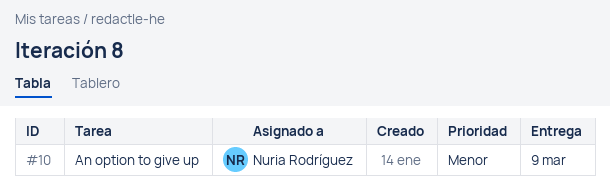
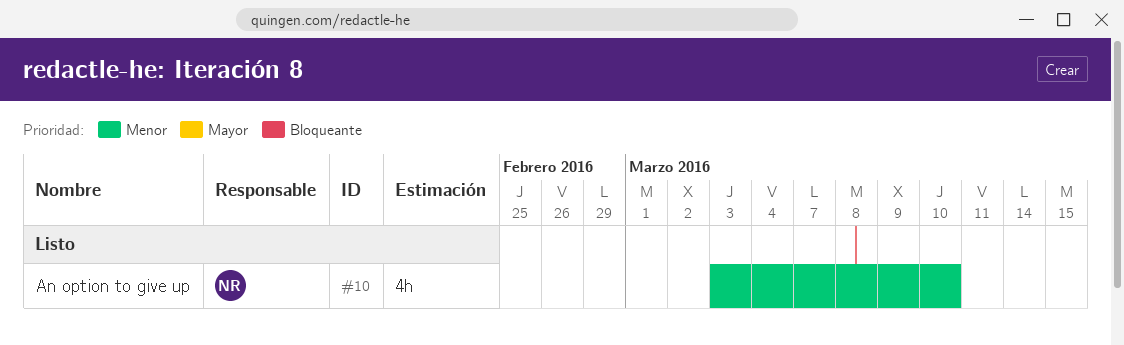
#10, due: Mar 9 -> Mar 10

